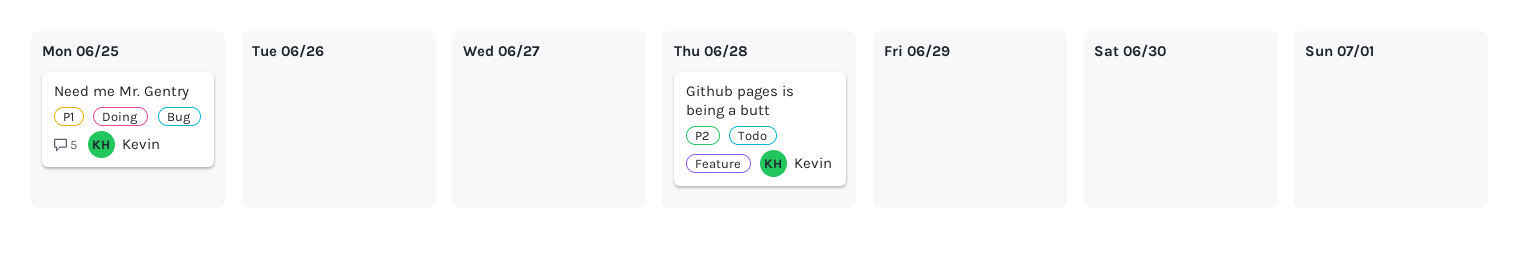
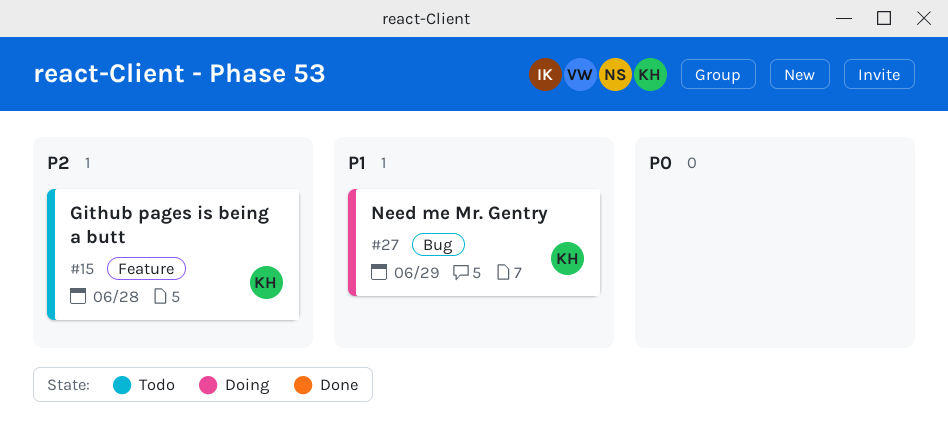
Need me Mr. Gentry, due: Jun 25 -> Jun 29

